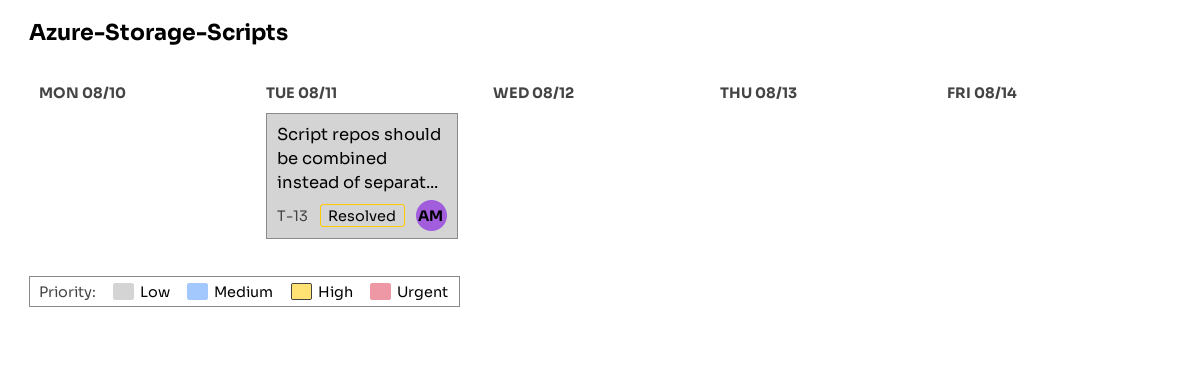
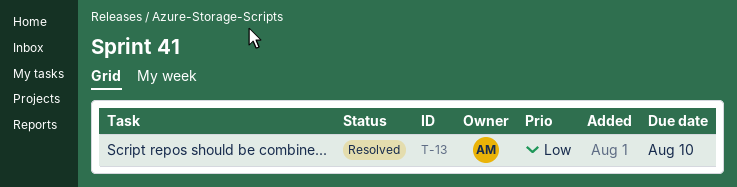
T-13, due: Aug 11 -> Aug 10

